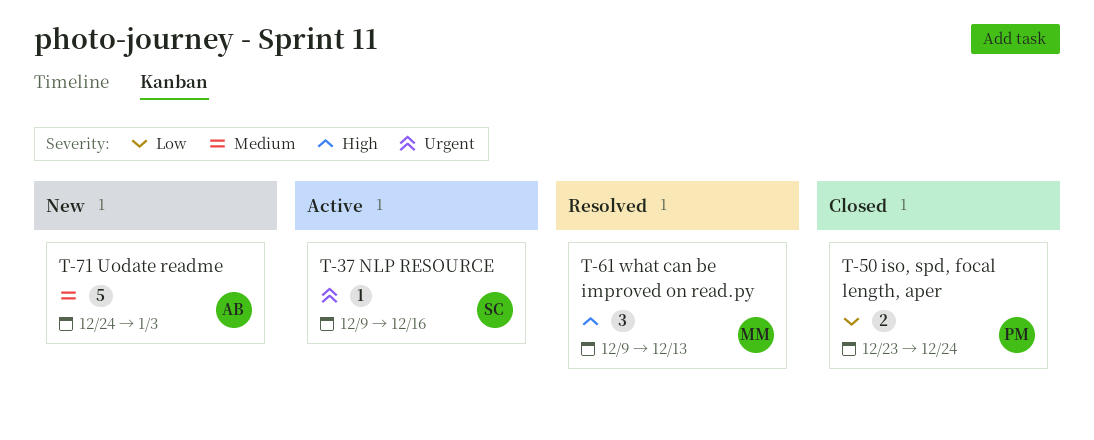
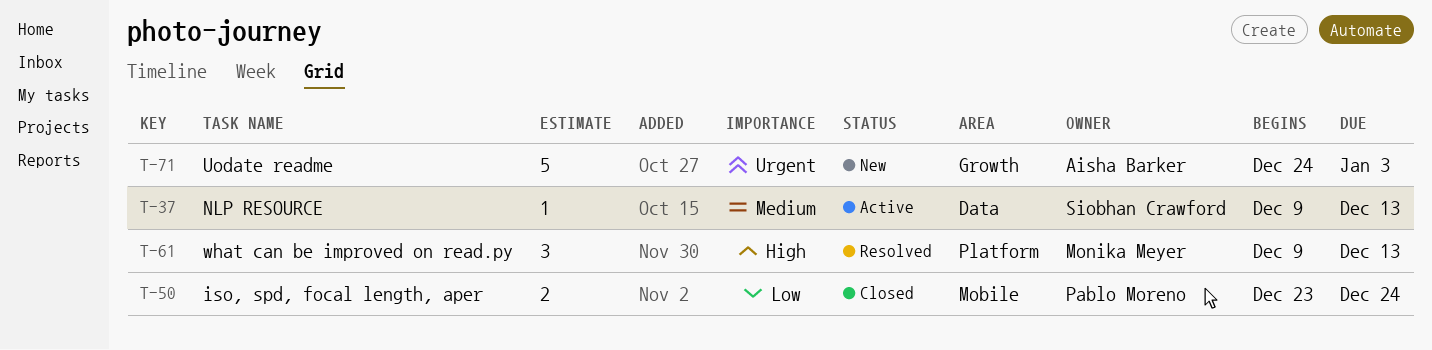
T-37, priority: Urgent -> Medium
T-37, due: Dec 16 -> Dec 13
T-71, priority: Medium -> Urgent

